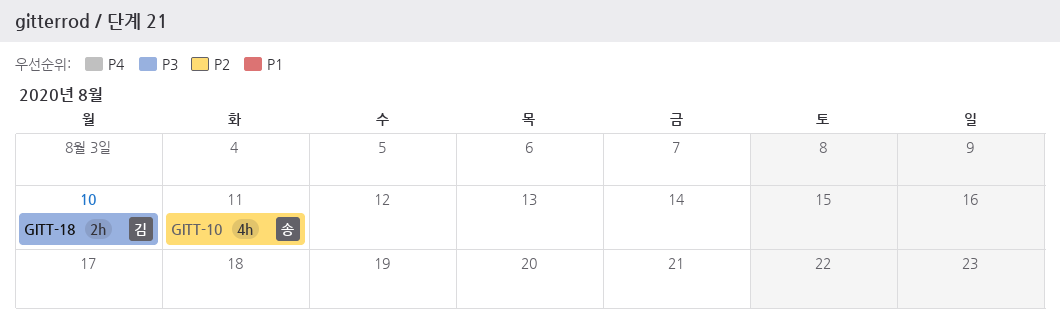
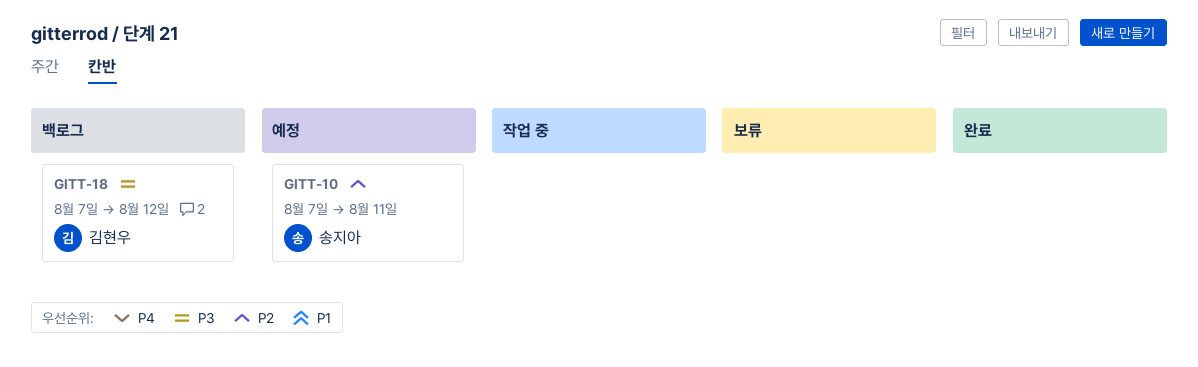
GITT-18, due: Aug 10 -> Aug 12

